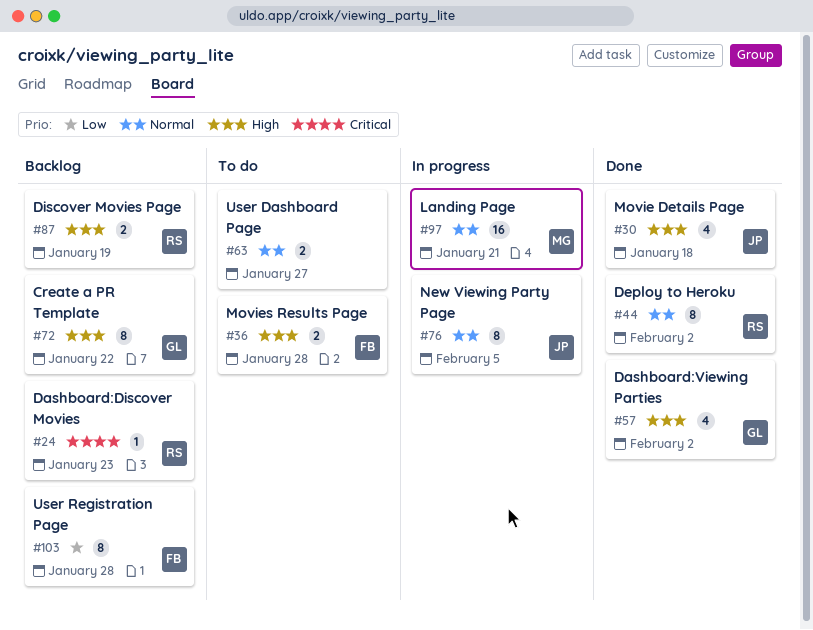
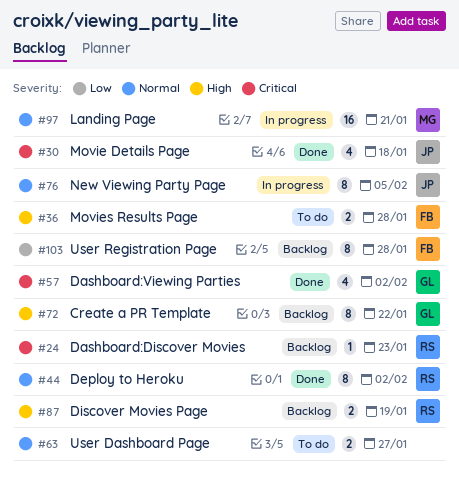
#30, priority: High -> Critical
#57, priority: High -> Critical

